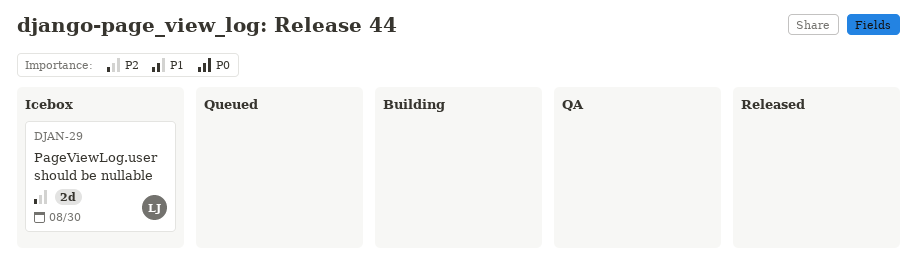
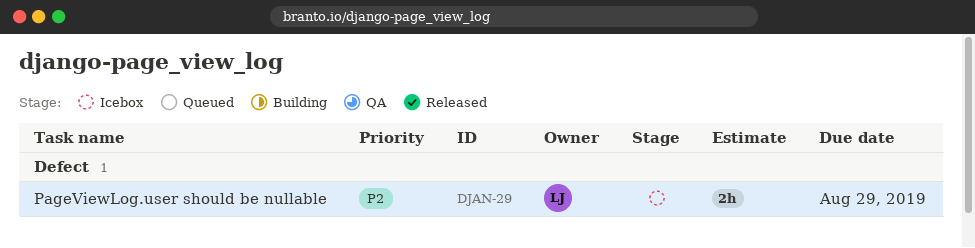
DJAN-29, estimate: 2d -> 2h
DJAN-29, due: Aug 30 -> Aug 29

